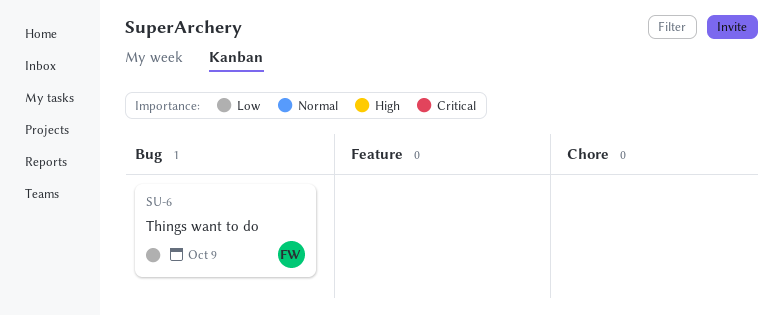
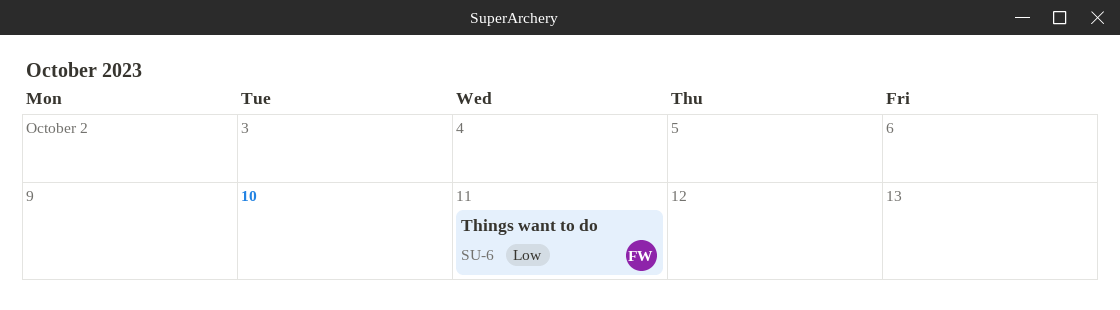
SU-6, due: Oct 9 -> Oct 11

